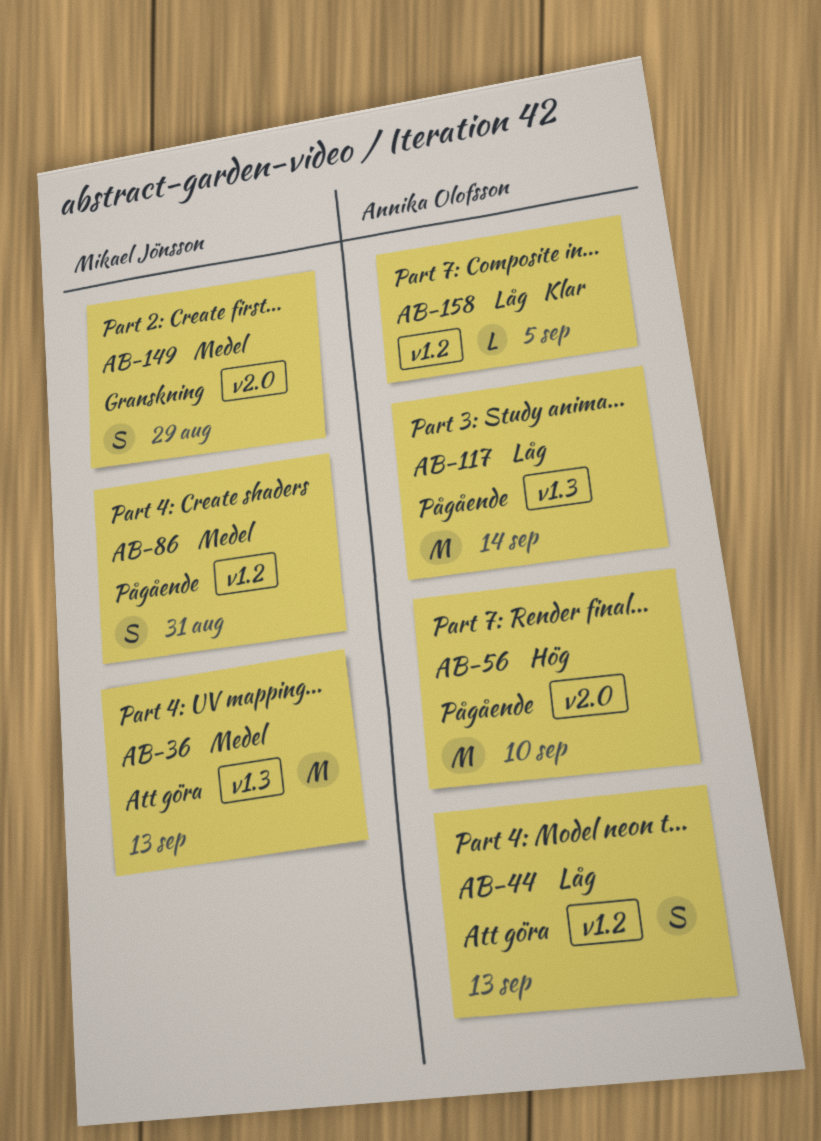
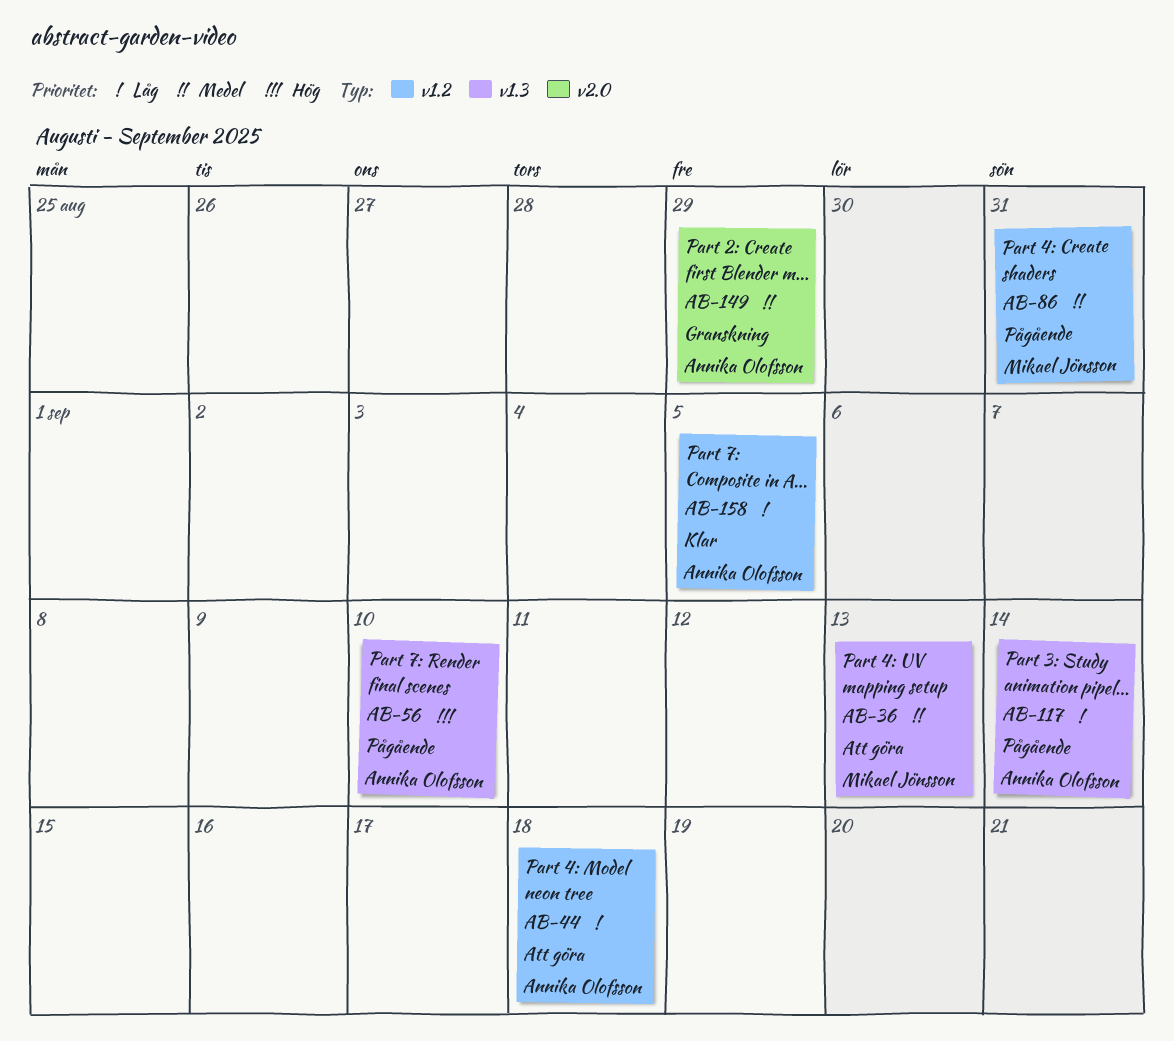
AB-44, due: Sep 13 -> Sep 18
AB-56, label: v2.0 -> v1.3
AB-149, owner: Mikael Jönsson -> Annika Olofsson

